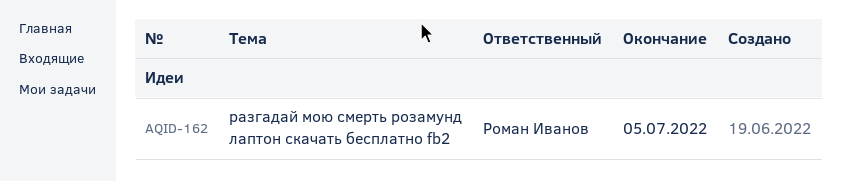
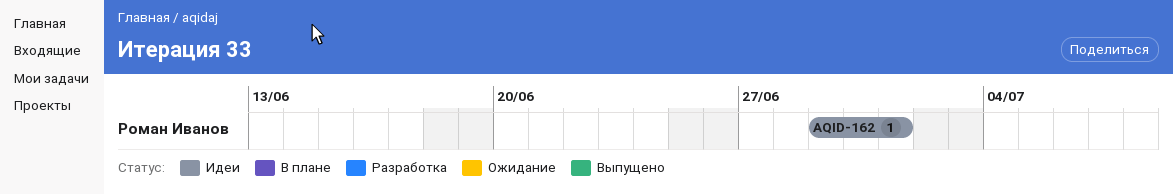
AQID-162, due: Jul 5 -> Jul 1

